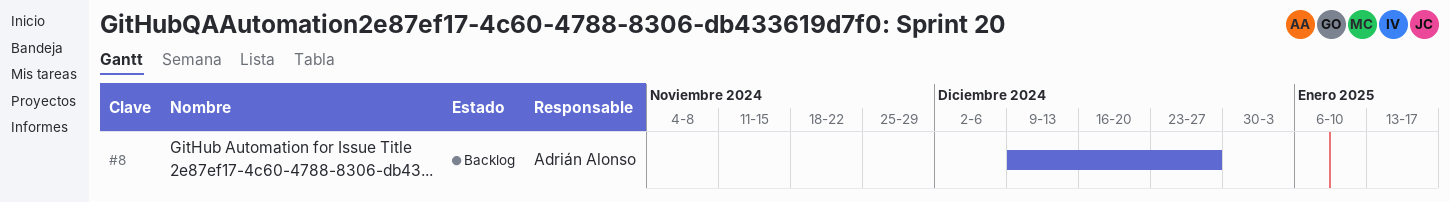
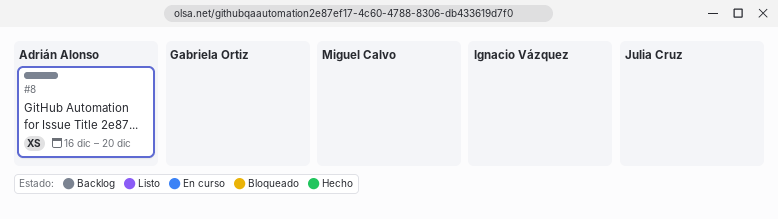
#8, start: Dec 9 -> Dec 16
#8, due: Dec 27 -> Dec 20

